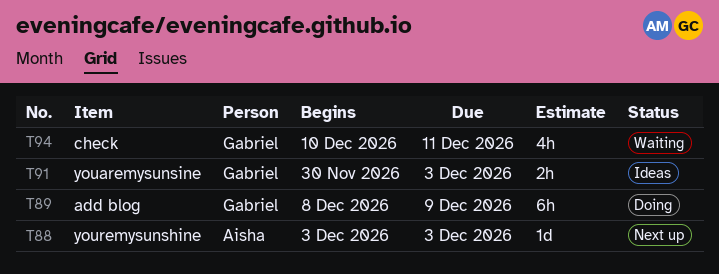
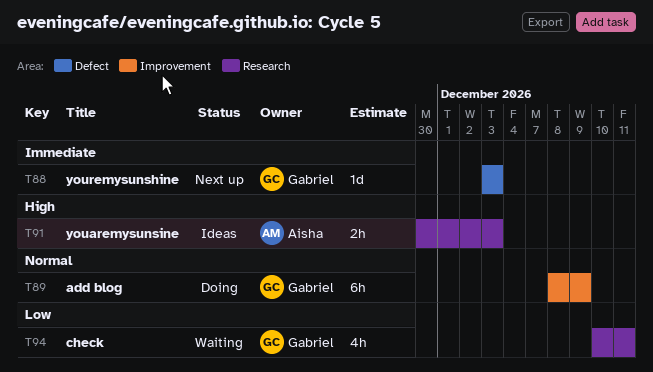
T88, owner: Aisha -> Gabriel
T91, owner: Gabriel -> Aisha

